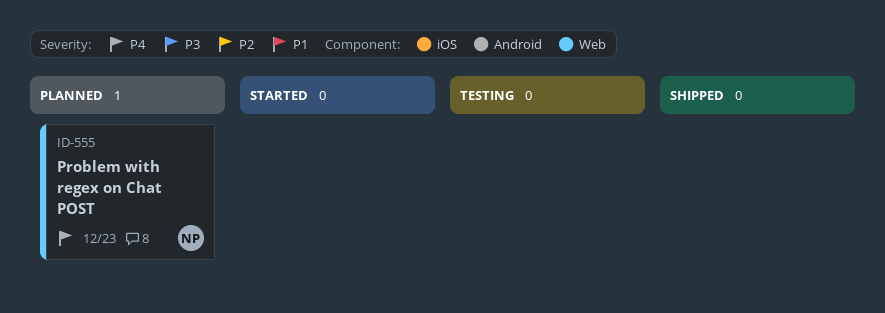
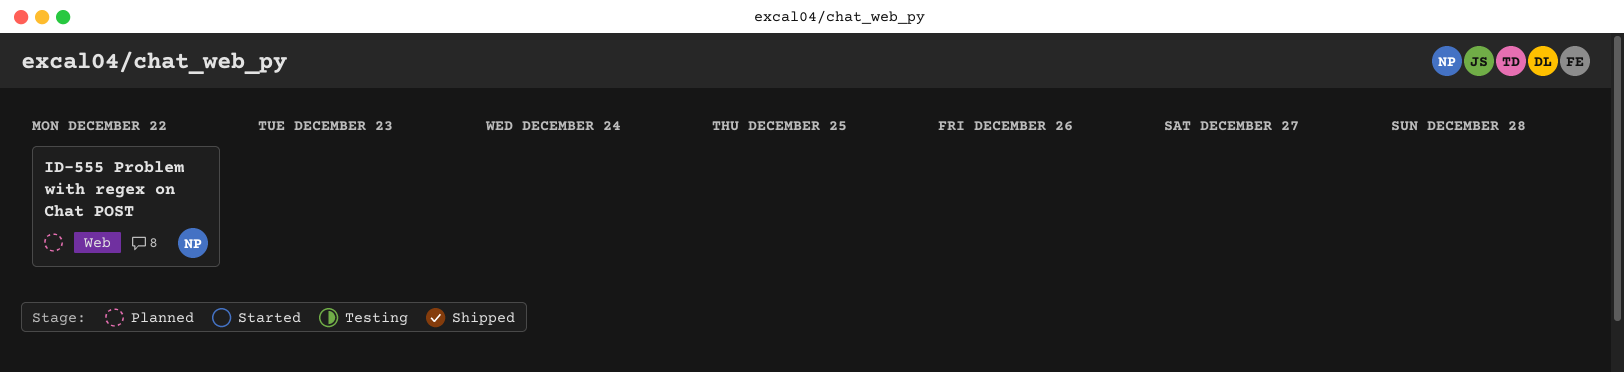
ID-555, due: Dec 23 -> Dec 22

